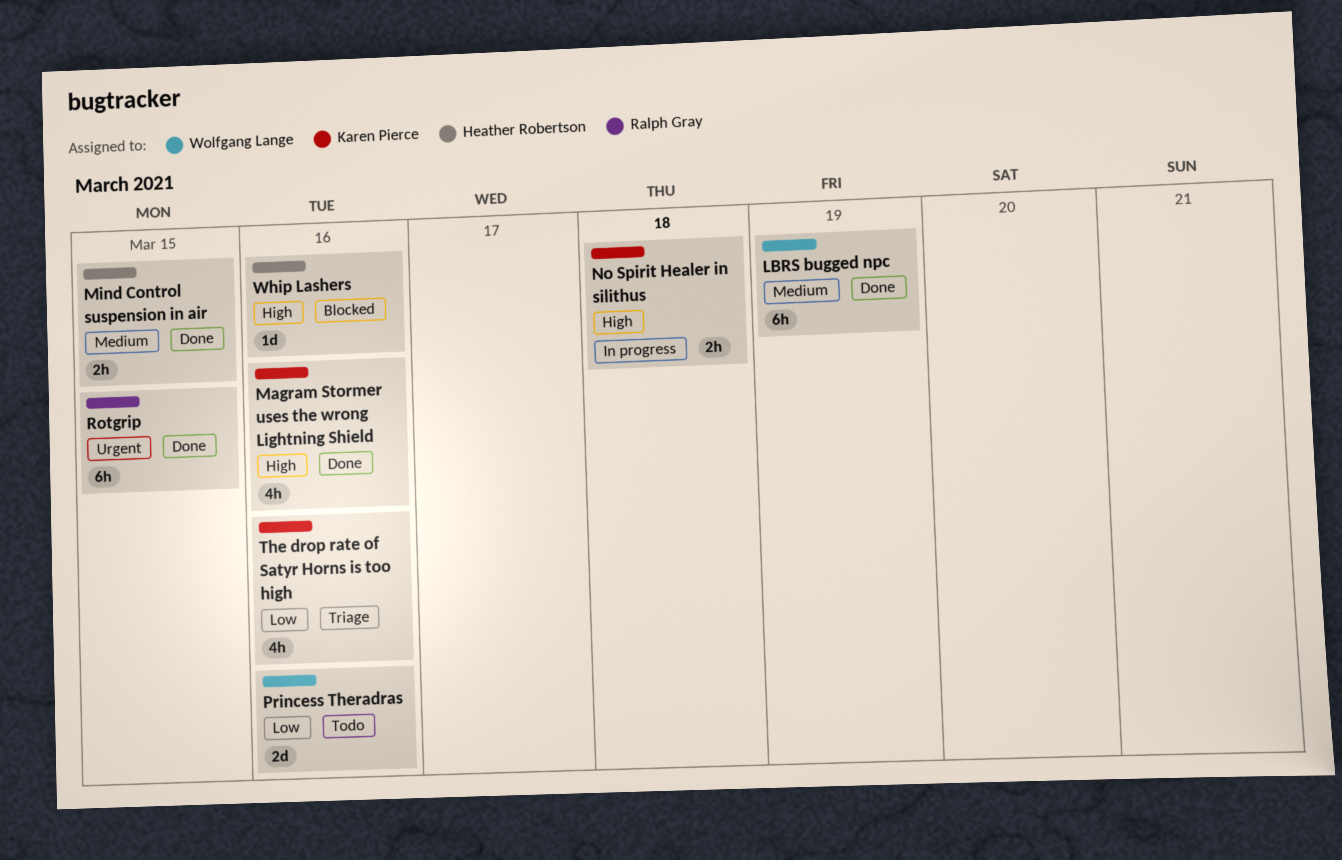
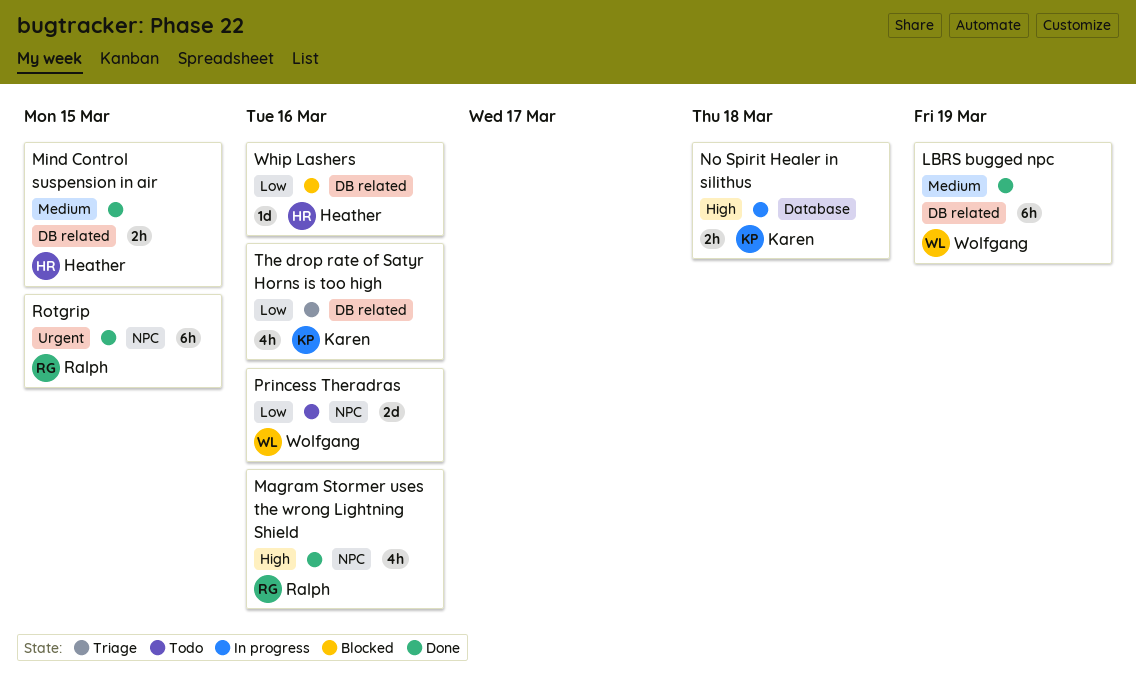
Magram Stormer uses the wrong Lightning Shield, owner: Karen Pierce -> Ralph Gray
Whip Lashers, priority: High -> Low

